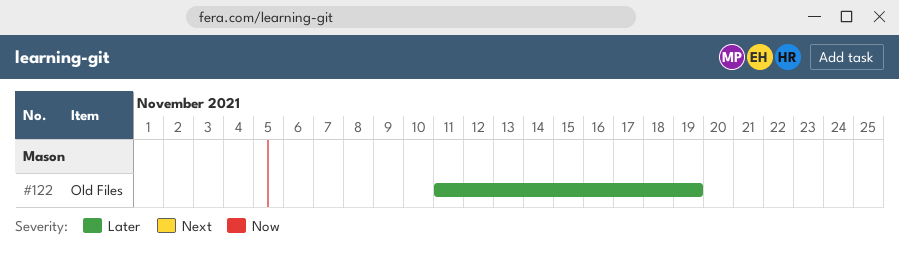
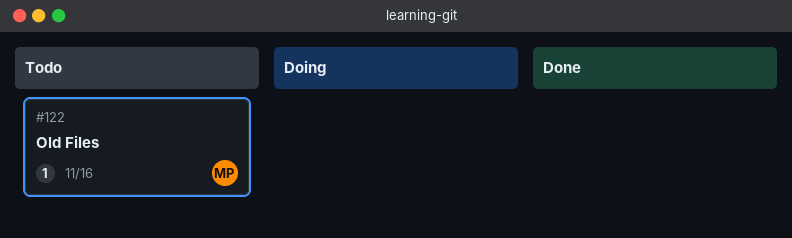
#122, due: Nov 19 -> Nov 16

